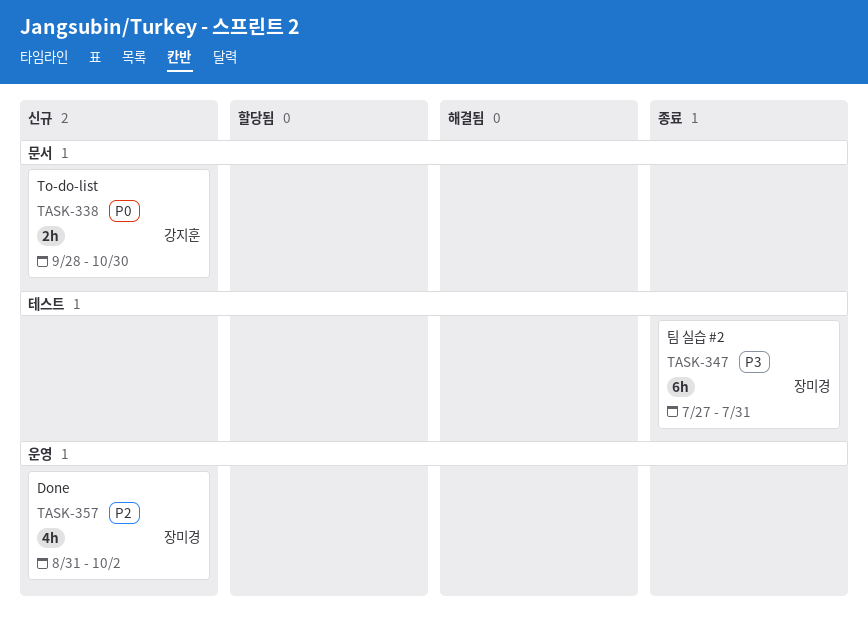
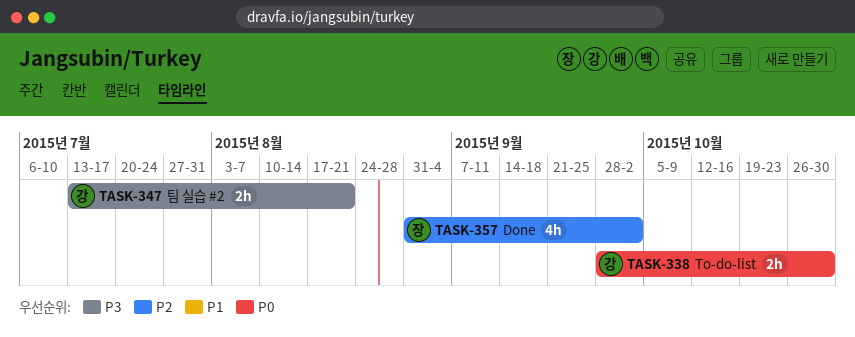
TASK-347, owner: 장미경 -> 강지훈
TASK-347, estimate: 6h -> 2h
TASK-347, start: Jul 27 -> Jul 13
TASK-347, due: Jul 31 -> Aug 21

